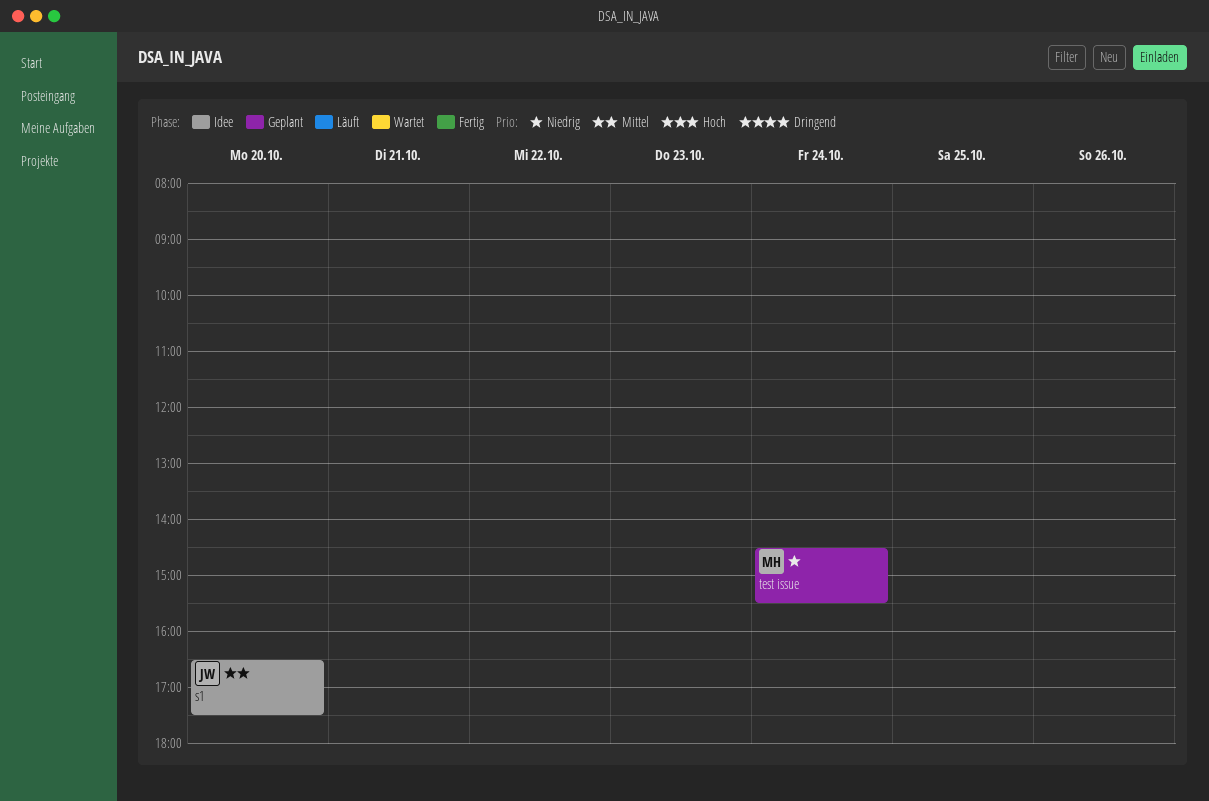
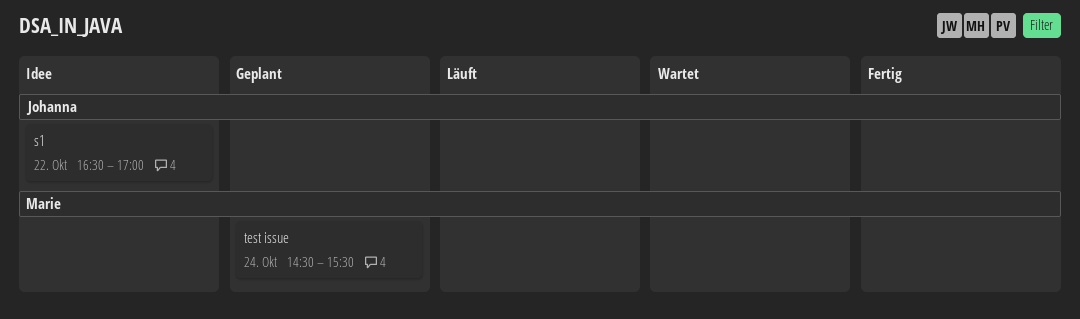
s1, day: Oct 20 -> Oct 22
s1, ends: 17:30 -> 17:00

